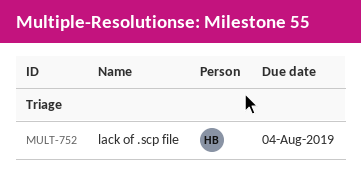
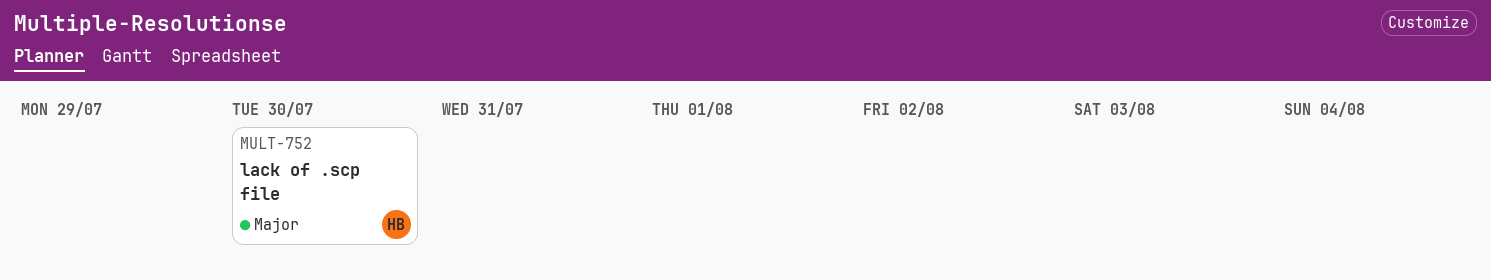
MULT-752, due: Aug 4 -> Jul 30

